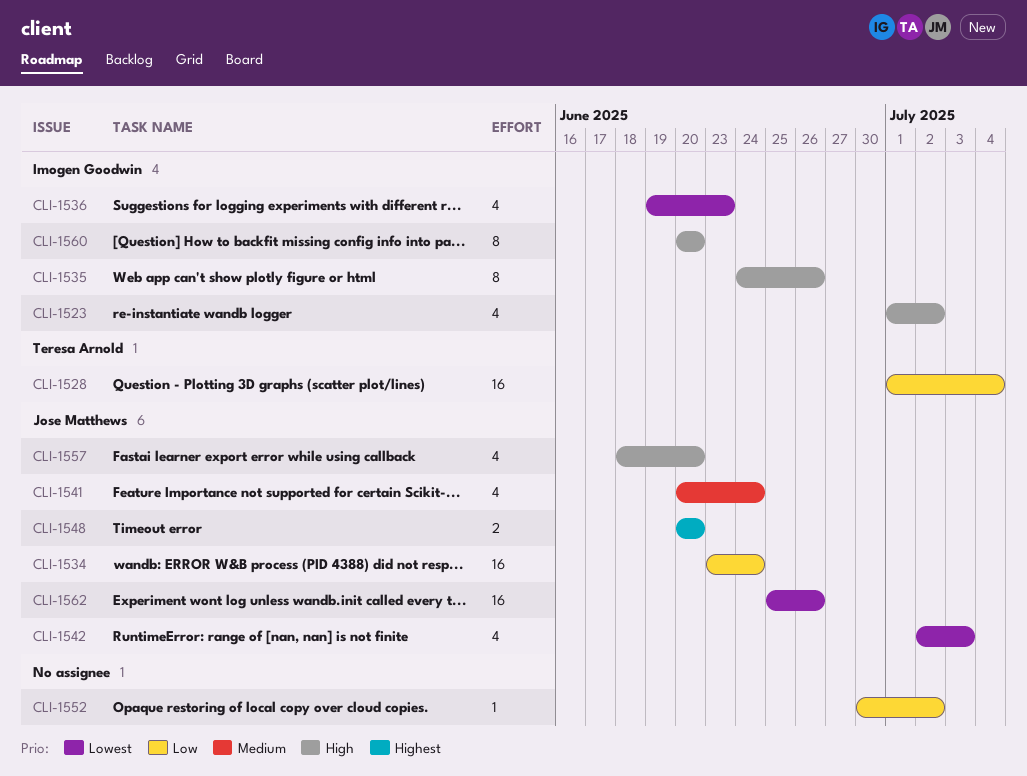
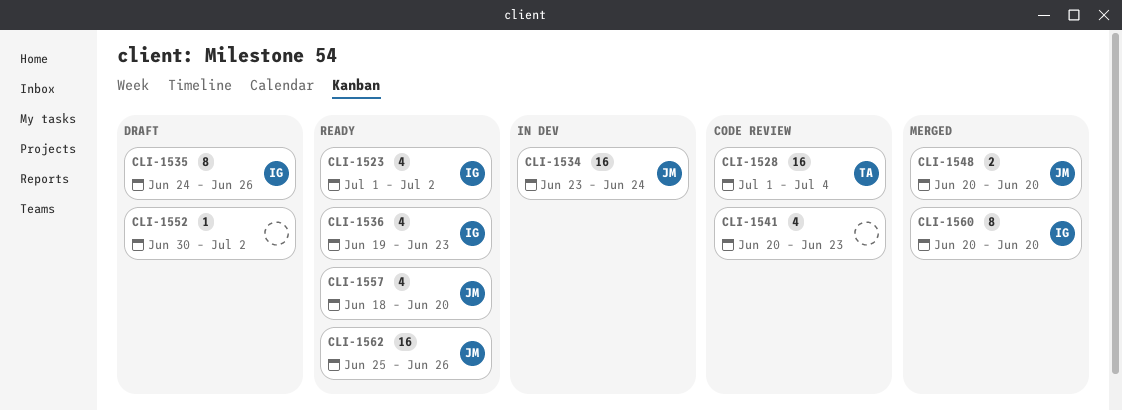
CLI-1541, owner: Jose Matthews -> none
CLI-1541, due: Jun 24 -> Jun 23
CLI-1542: present -> none

